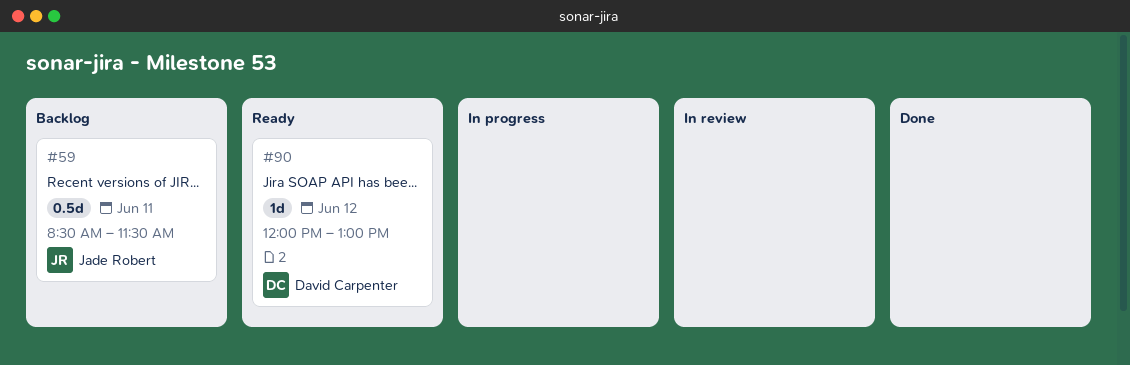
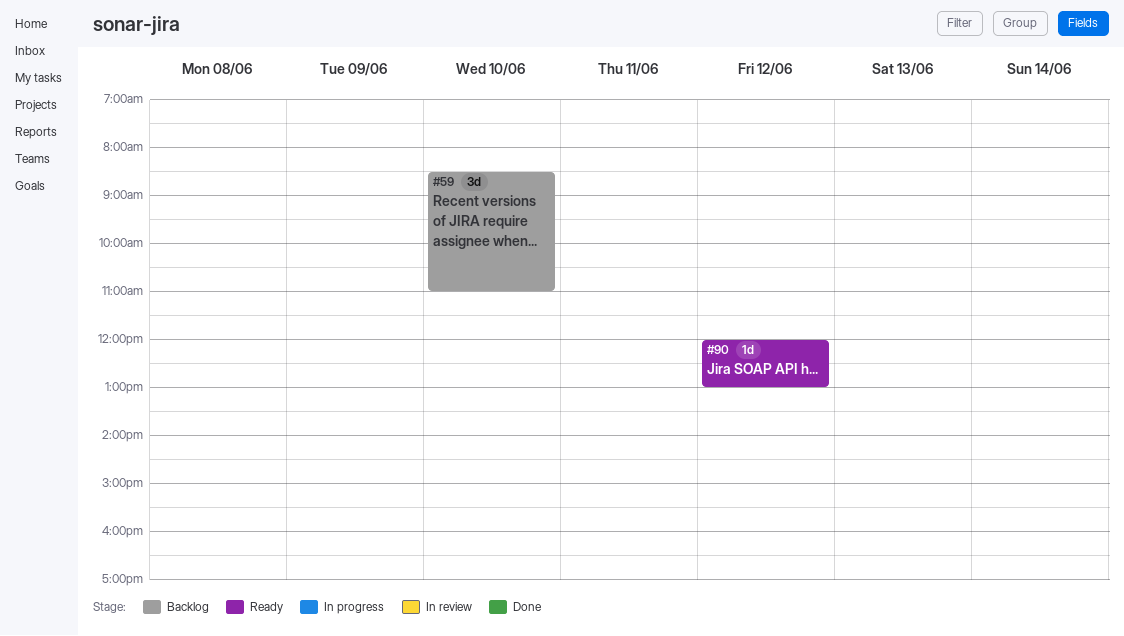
#59, estimate: 0.5d -> 3d
#59, day: Jun 11 -> Jun 10
#59, ends: 11:30 -> 11:00

